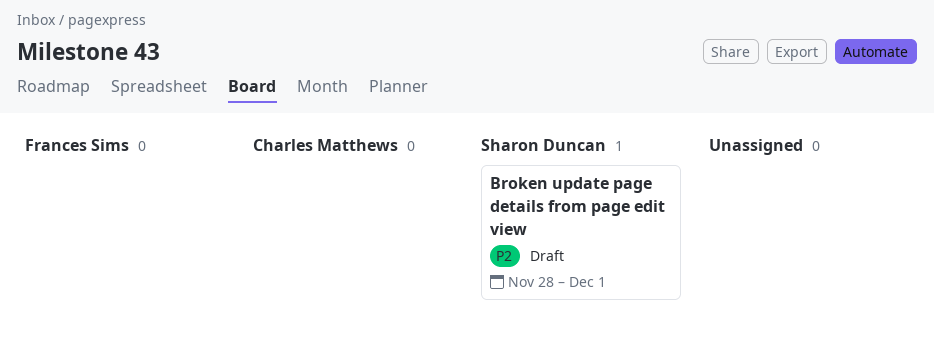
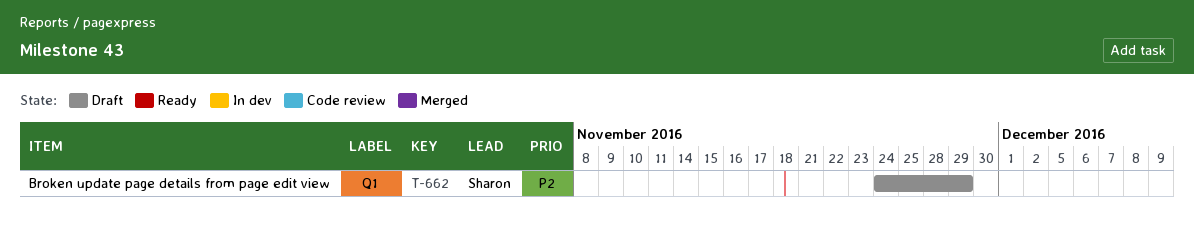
Broken update page details from page edit view, start: Nov 28 -> Nov 24
Broken update page details from page edit view, due: Dec 1 -> Nov 29

